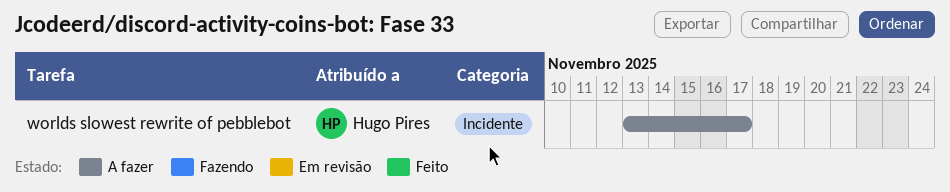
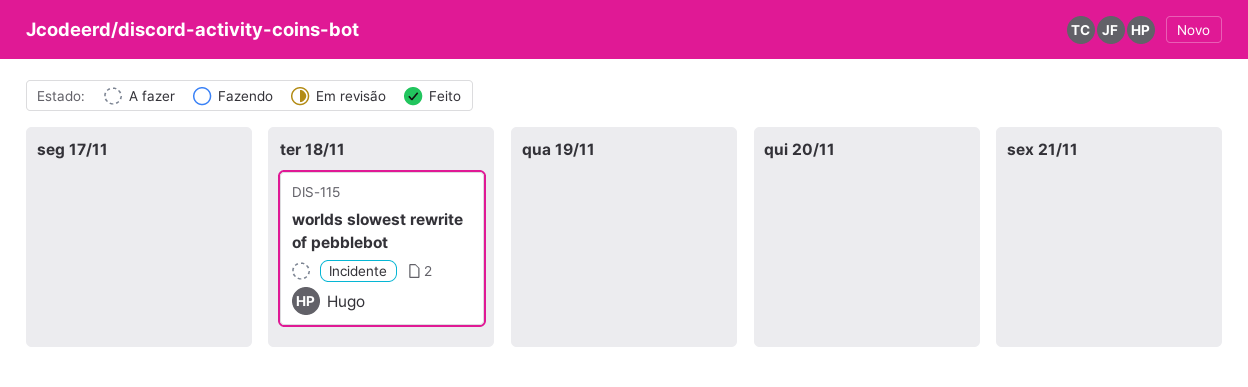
worlds slowest rewrite of pebblebot, due: Nov 17 -> Nov 18

